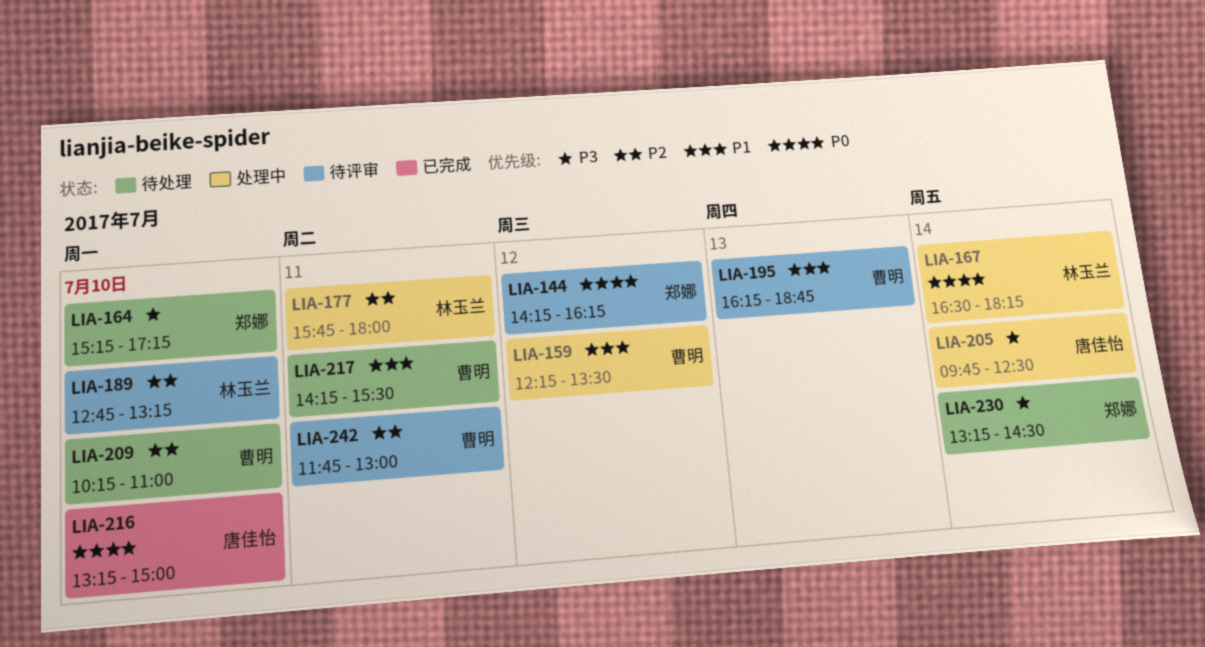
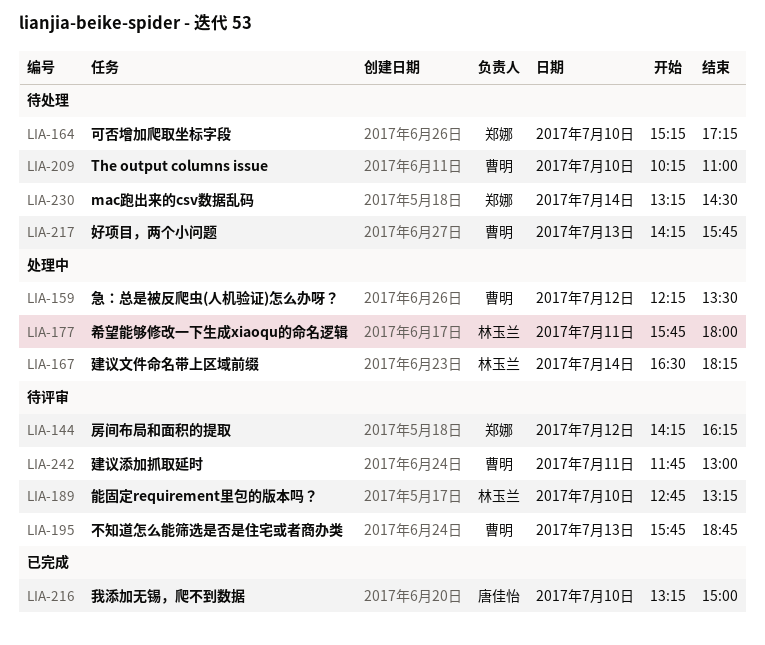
LIA-195, begins: 16:15 -> 15:45
LIA-205: present -> none
LIA-217, day: Jul 11 -> Jul 13
LIA-217, ends: 15:30 -> 15:45

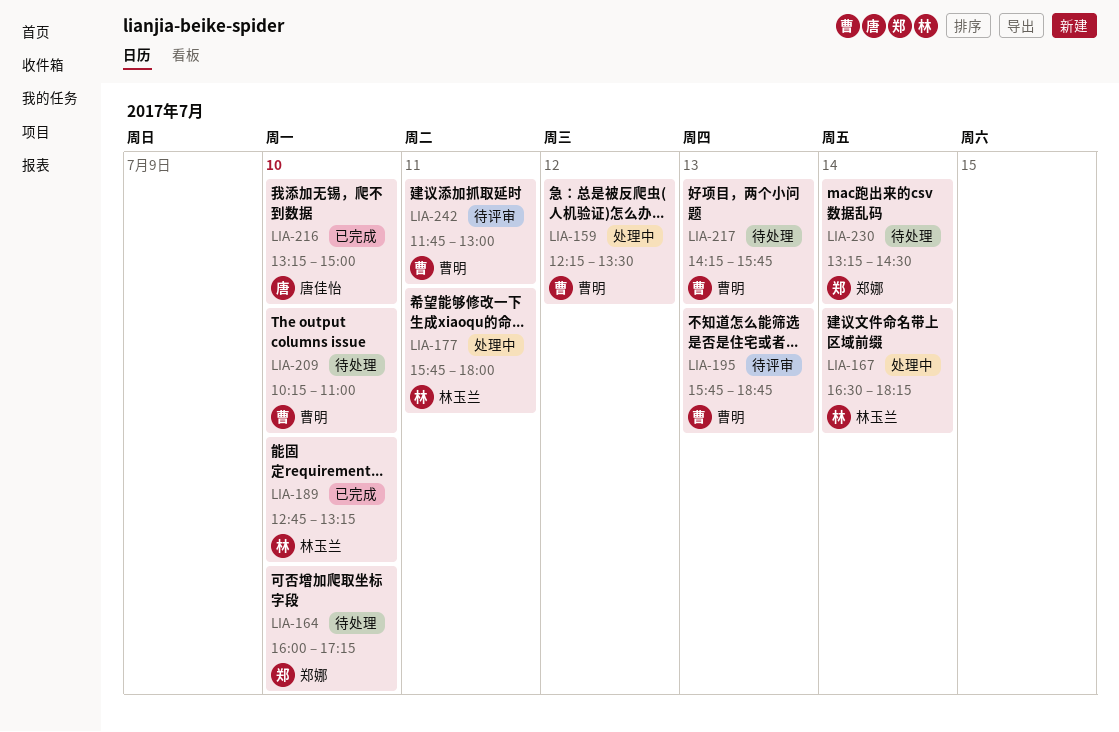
LIA-144: present -> none
LIA-164, begins: 15:15 -> 16:00
LIA-189, status: 待评审 -> 已完成

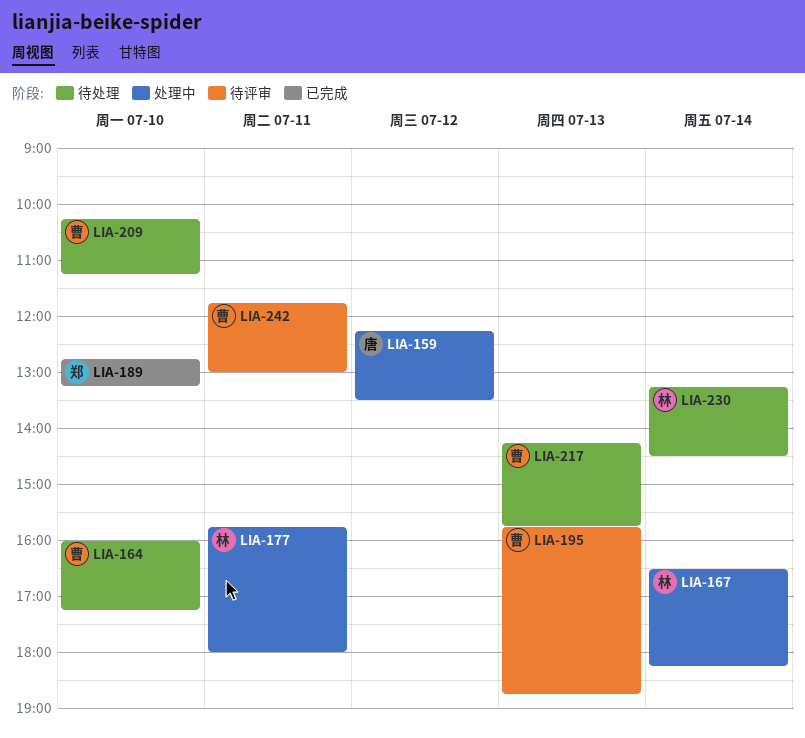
LIA-159, owner: 曹明 -> 唐佳怡
LIA-164, owner: 郑娜 -> 曹明
LIA-189, owner: 林玉兰 -> 郑娜
LIA-209, ends: 11:00 -> 11:15
LIA-216: present -> none
LIA-230, owner: 郑娜 -> 林玉兰

